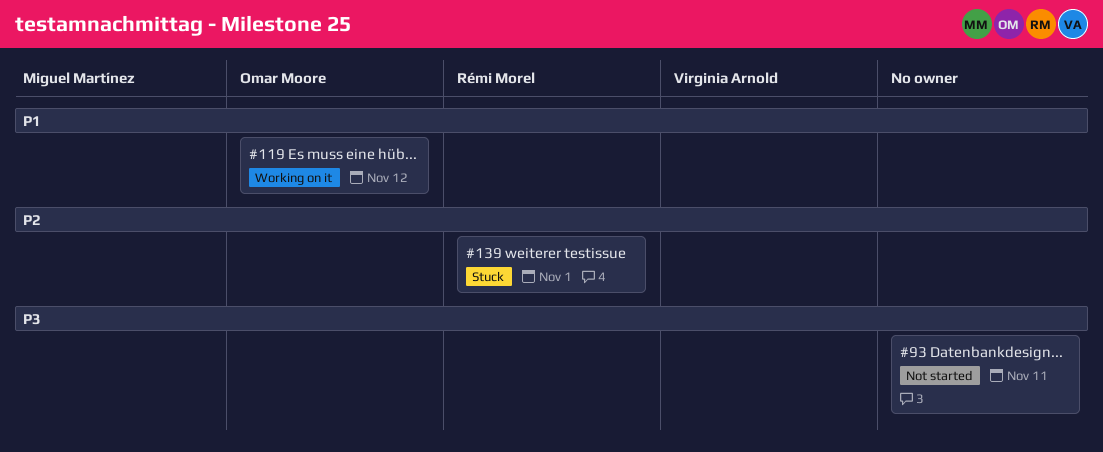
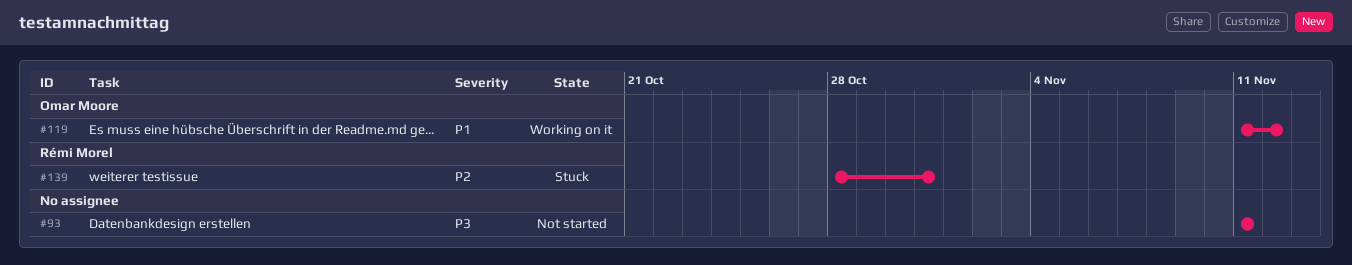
#139, due: Nov 1 -> Oct 31

